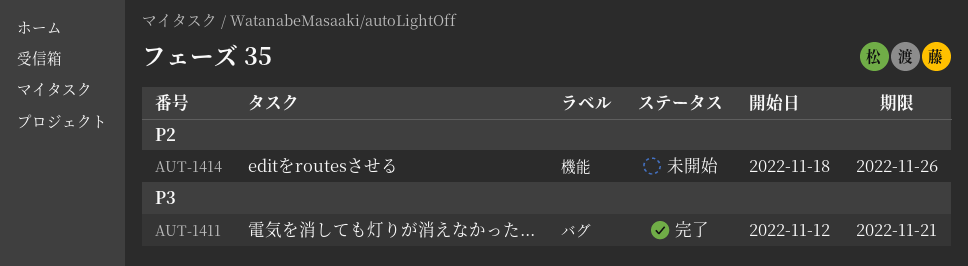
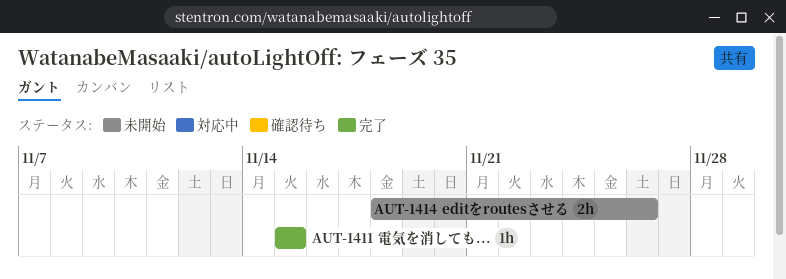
AUT-1411, start: Nov 12 -> Nov 15
AUT-1411, due: Nov 21 -> Nov 15

